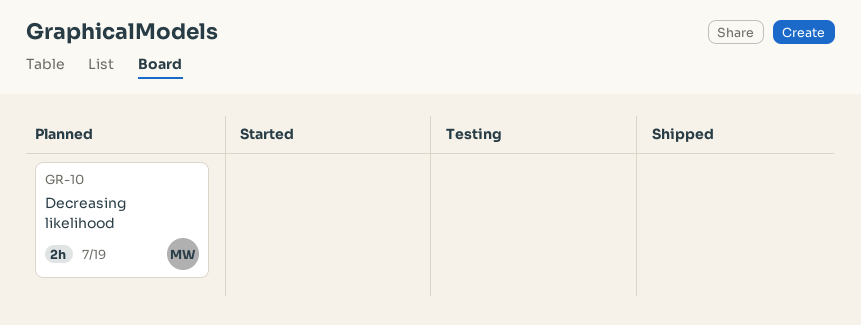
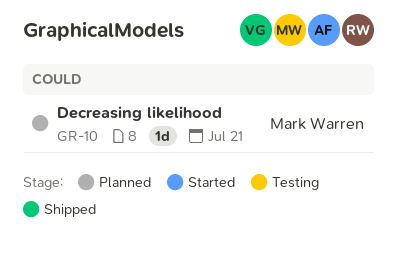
GR-10, estimate: 2h -> 1d
GR-10, due: Jul 19 -> Jul 21

